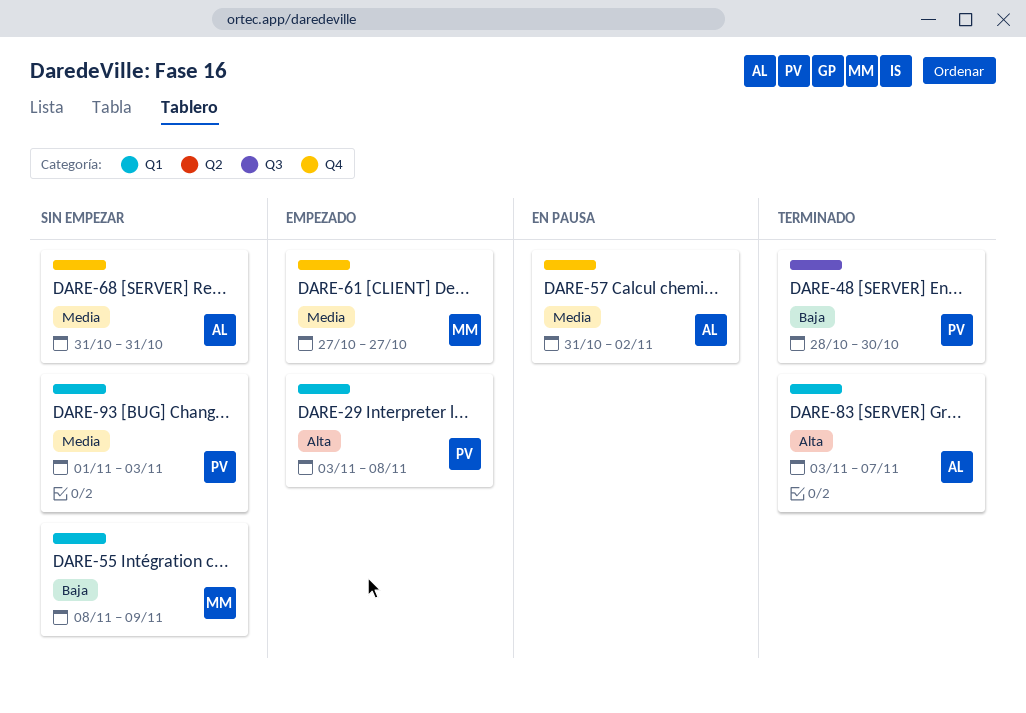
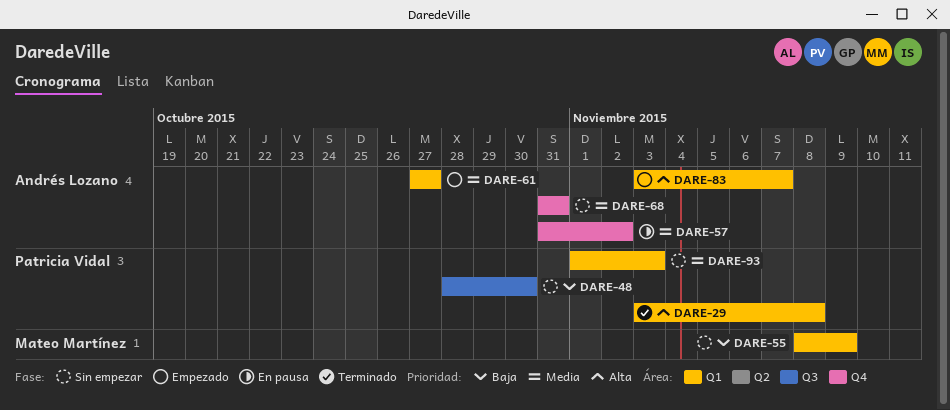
DARE-29, status: Empezado -> Terminado
DARE-48, status: Terminado -> Sin empezar
DARE-61, owner: Mateo Martínez -> Andrés Lozano
DARE-61, label: Q4 -> Q1
DARE-83, status: Terminado -> Empezado

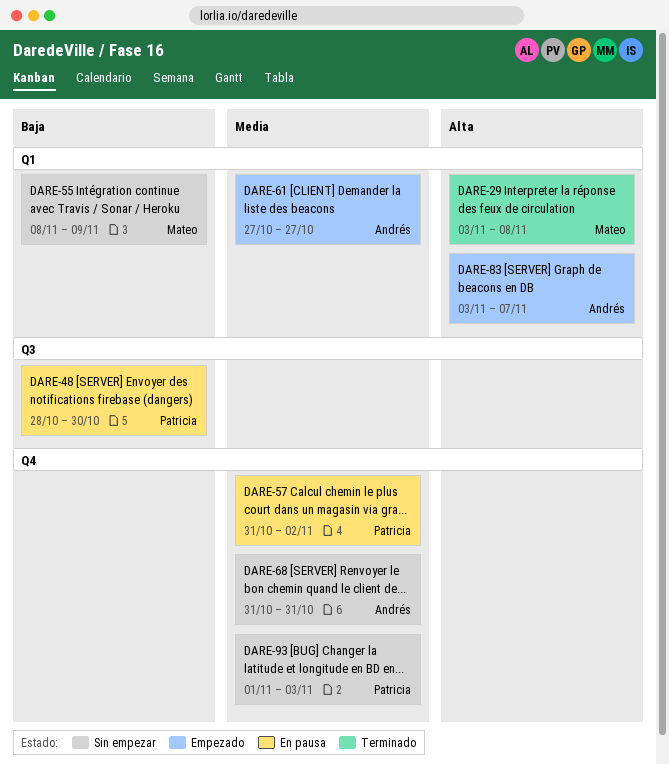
DARE-29, owner: Patricia Vidal -> Mateo Martínez
DARE-48, status: Sin empezar -> En pausa
DARE-57, owner: Andrés Lozano -> Patricia Vidal
DARE-93, label: Q1 -> Q4

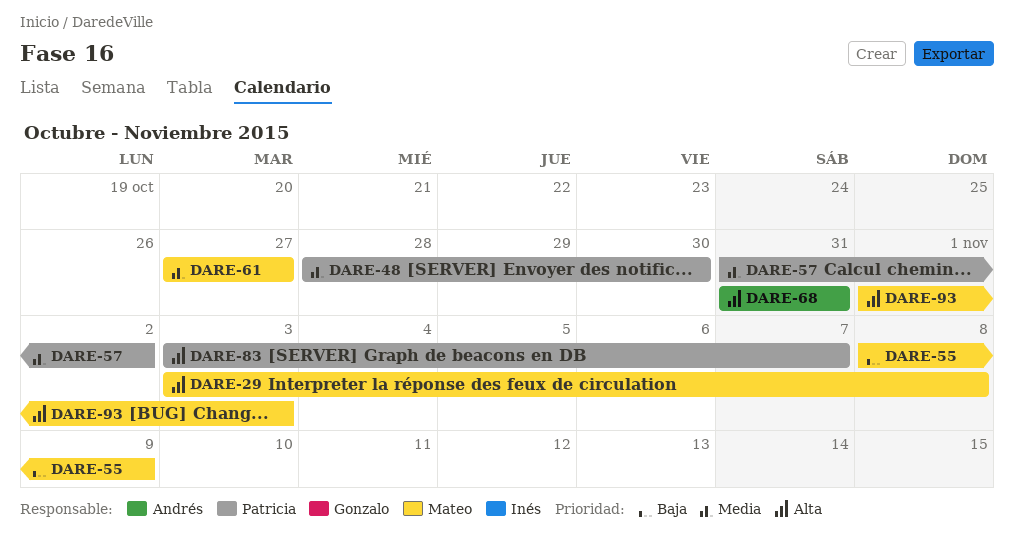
DARE-48, priority: Baja -> Media
DARE-61, owner: Andrés -> Mateo
DARE-68, priority: Media -> Alta
DARE-83, owner: Andrés -> Patricia
DARE-93, owner: Patricia -> Mateo
DARE-93, priority: Media -> Alta

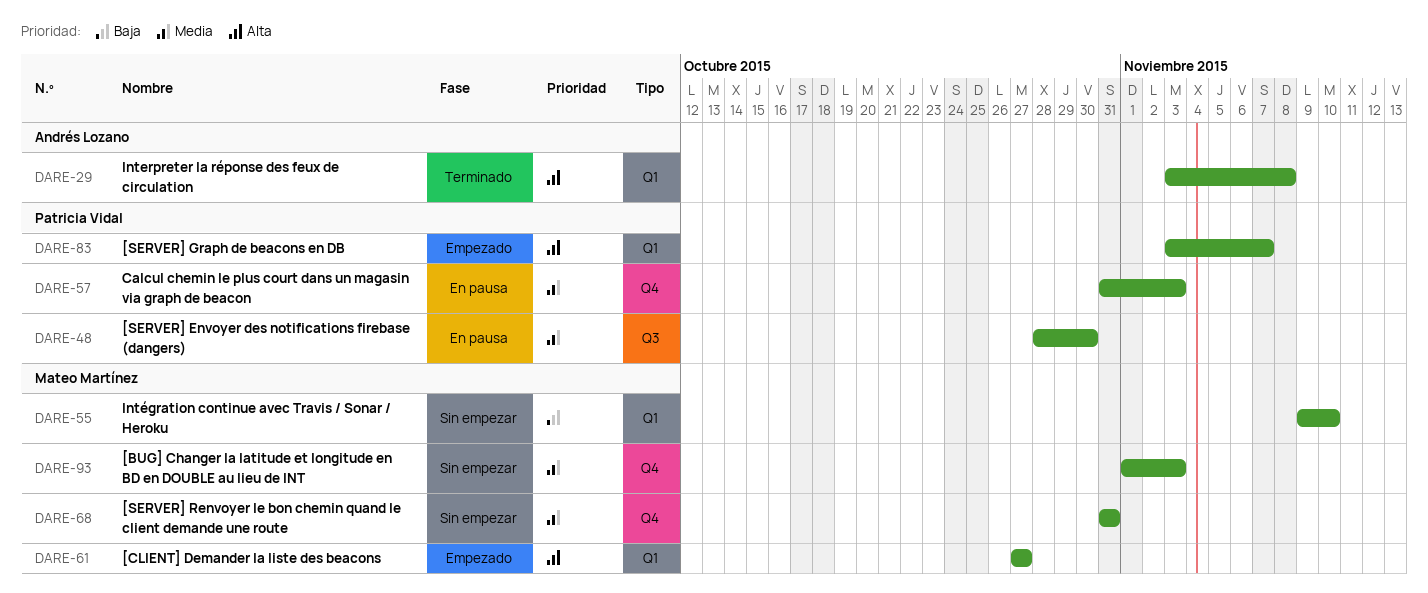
DARE-29, owner: Mateo Martínez -> Andrés Lozano
DARE-55, start: Nov 8 -> Nov 9
DARE-55, due: Nov 9 -> Nov 10
DARE-57, due: Nov 2 -> Nov 3
DARE-61, priority: Media -> Alta
DARE-68, owner: Andrés Lozano -> Mateo Martínez
DARE-68, priority: Alta -> Media
DARE-93, priority: Alta -> Media

